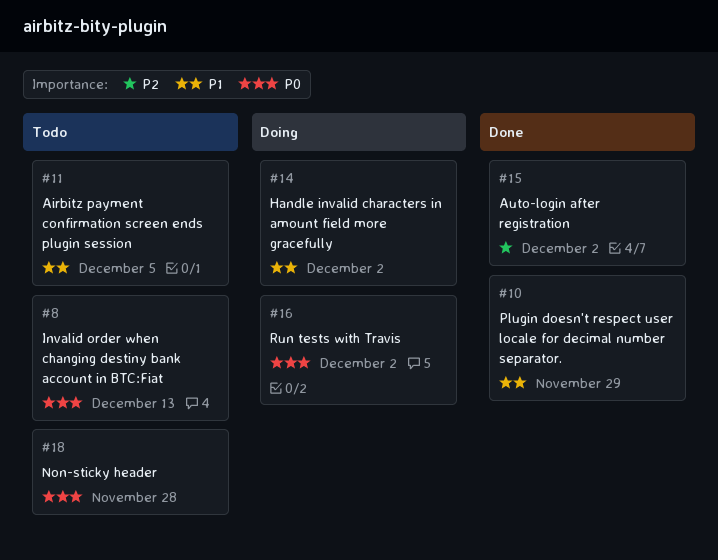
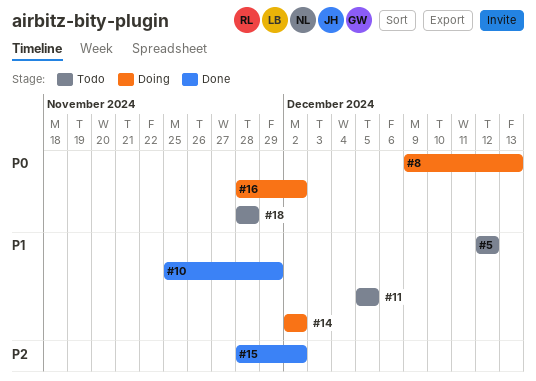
#5: none -> present
#8, status: Todo -> Doing

